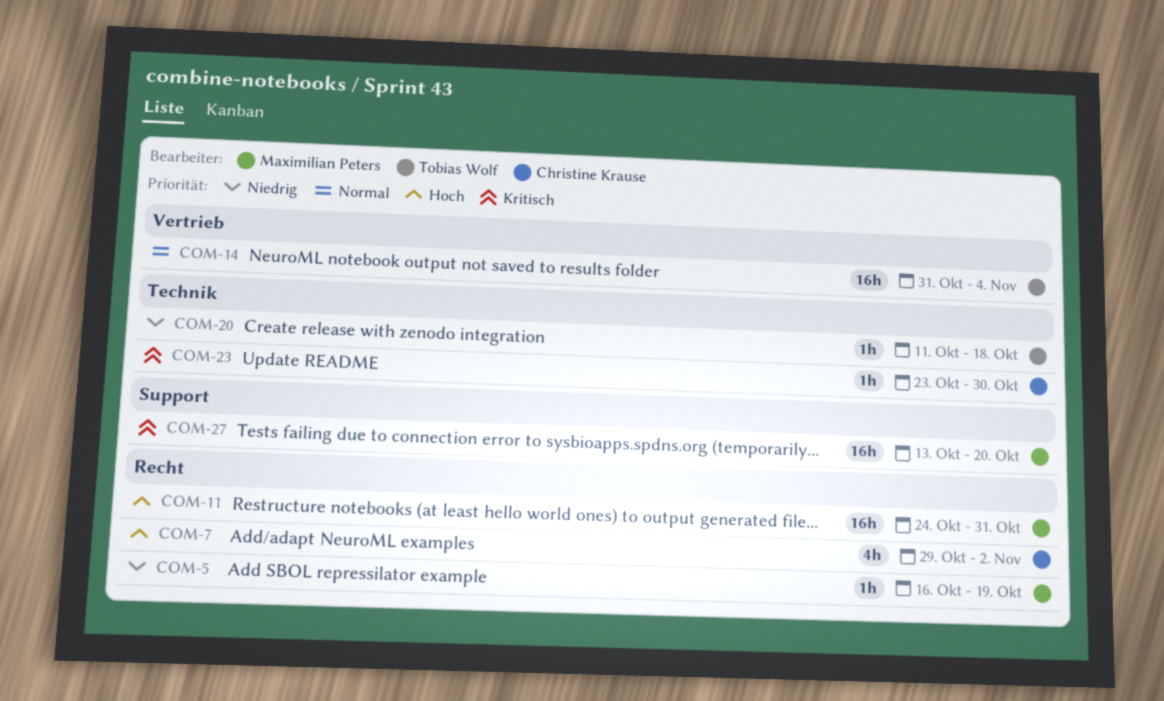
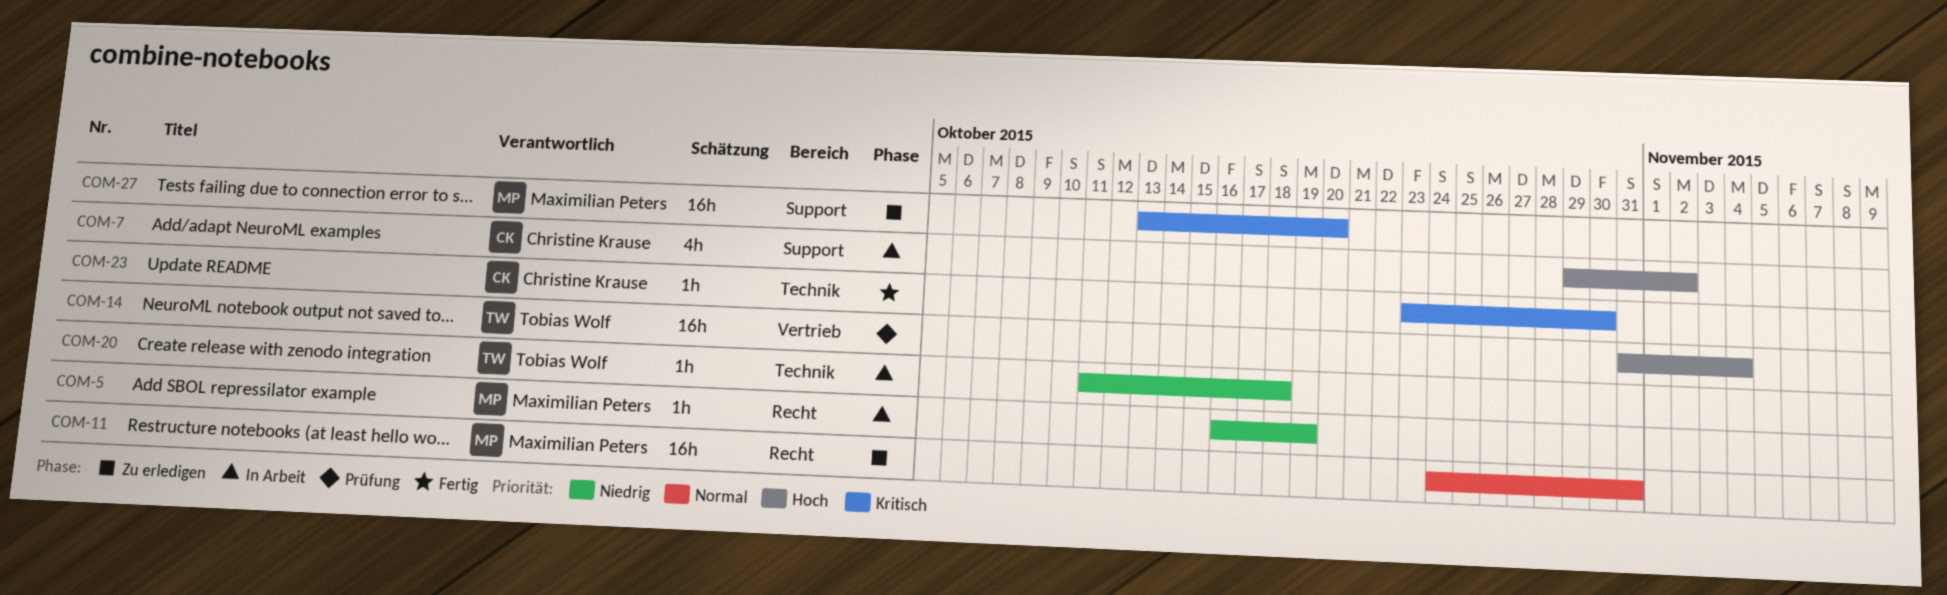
COM-7, label: Recht -> Support
COM-11, priority: Hoch -> Normal
COM-14, priority: Normal -> Hoch

